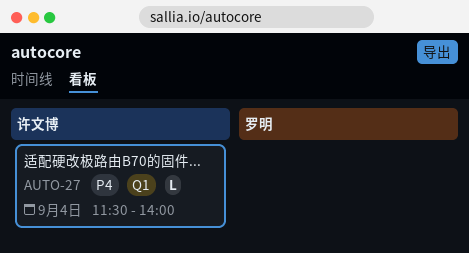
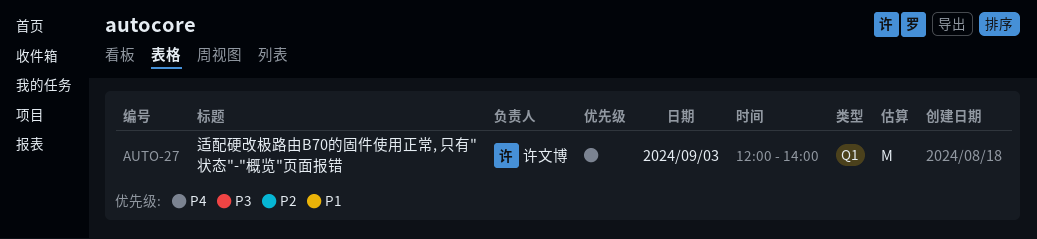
AUTO-27, estimate: L -> M
AUTO-27, day: Sep 4 -> Sep 3
AUTO-27, begins: 11:30 -> 12:00

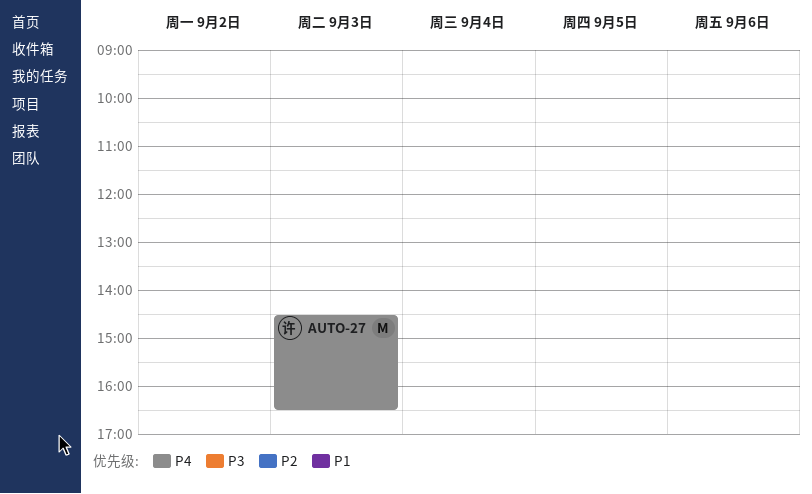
AUTO-27, begins: 12:00 -> 14:30
AUTO-27, ends: 14:00 -> 16:30

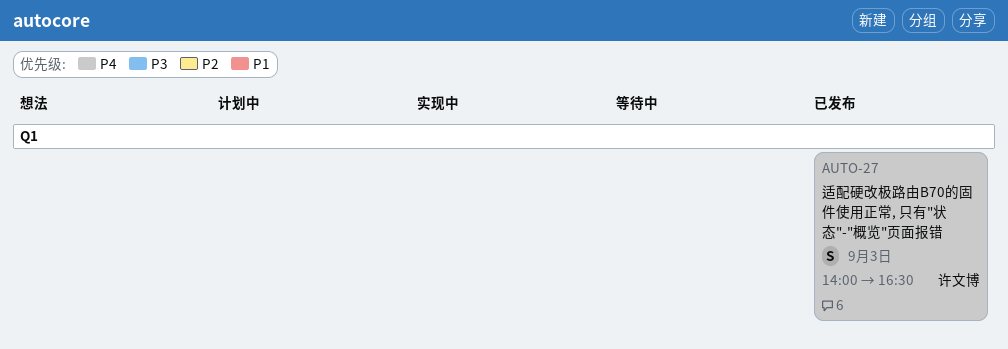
AUTO-27, estimate: M -> S
AUTO-27, begins: 14:30 -> 14:00

